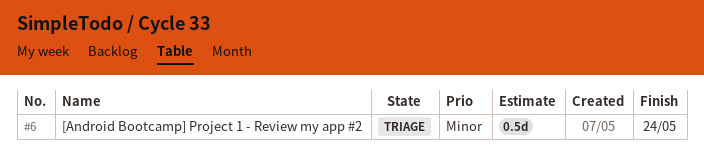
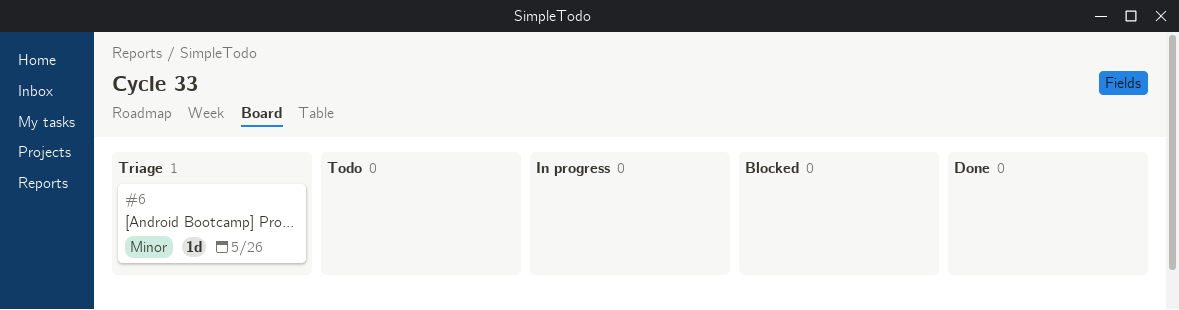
#6, estimate: 0.5d -> 1d
#6, due: May 24 -> May 26

